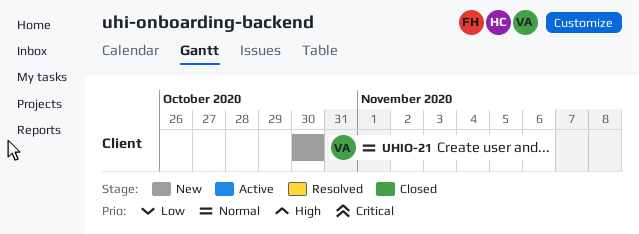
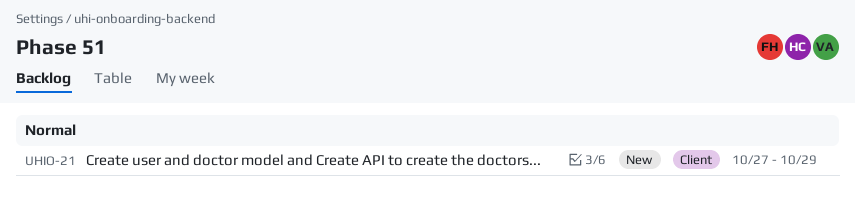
UHIO-21, start: Oct 30 -> Oct 27
UHIO-21, due: Oct 30 -> Oct 29

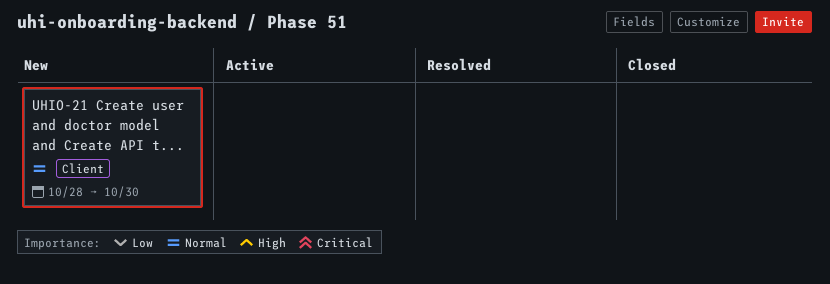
UHIO-21, start: Oct 27 -> Oct 28
UHIO-21, due: Oct 29 -> Oct 30

